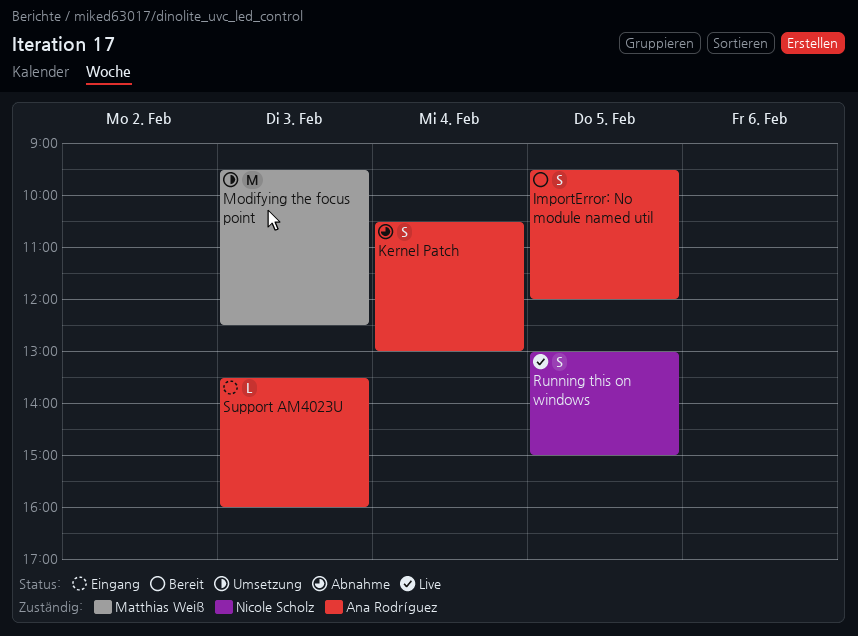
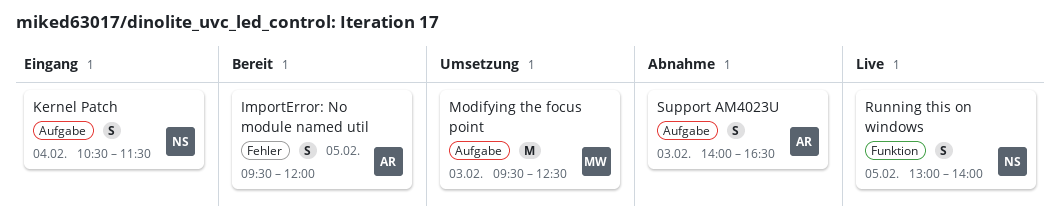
Kernel Patch, status: Abnahme -> Eingang
Kernel Patch, owner: Ana Rodríguez -> Nicole Scholz
Kernel Patch, ends: 13:00 -> 11:30
Running this on windows, ends: 15:00 -> 14:00
Support AM4023U, status: Eingang -> Abnahme
Support AM4023U, estimate: L -> S
Support AM4023U, begins: 13:30 -> 14:00
Support AM4023U, ends: 16:00 -> 16:30

